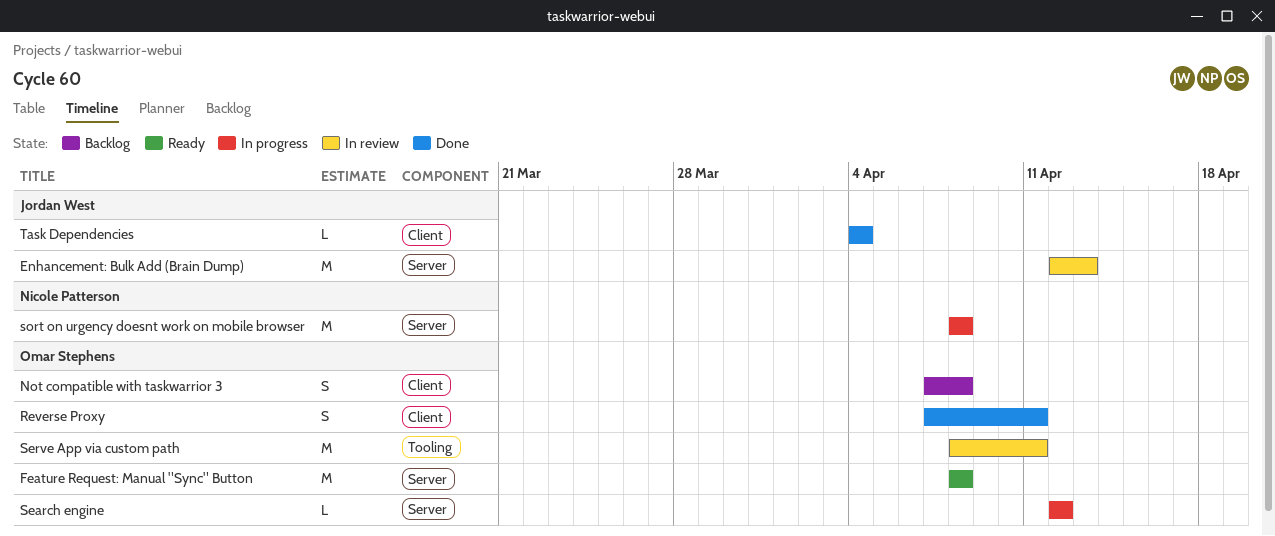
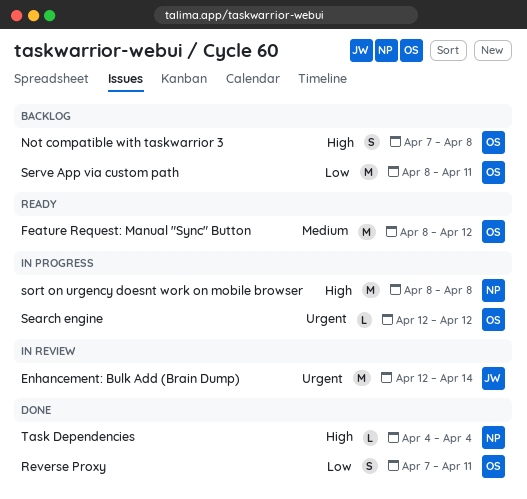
Enhancement: Bulk Add (Brain Dump), due: Apr 13 -> Apr 14
Feature Request: Manual "Sync" Button, due: Apr 8 -> Apr 12
Serve App via custom path, status: In review -> Backlog
Task Dependencies, owner: Jordan West -> Nicole Patterson

